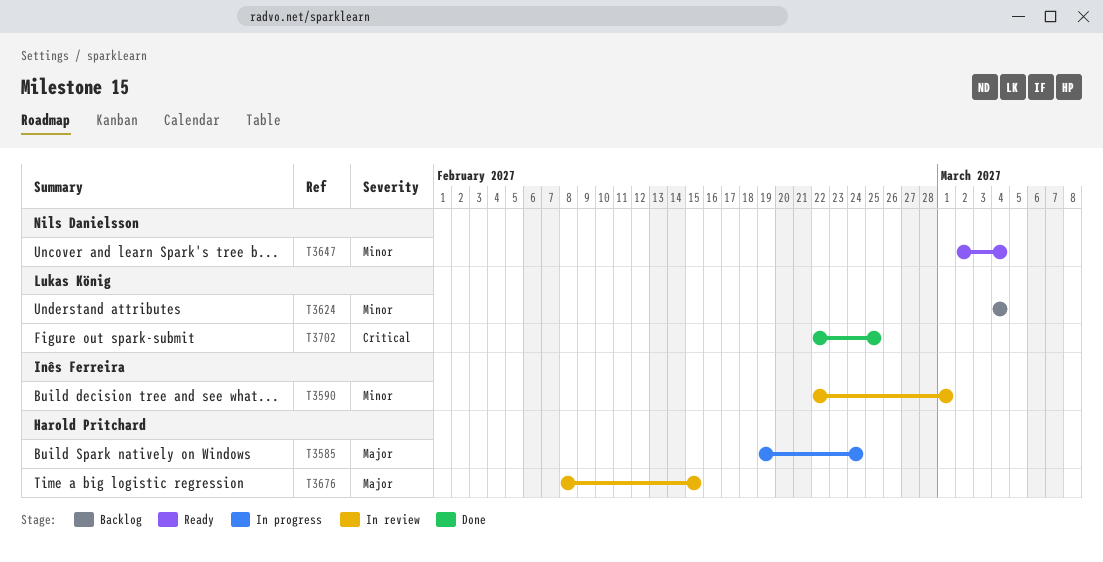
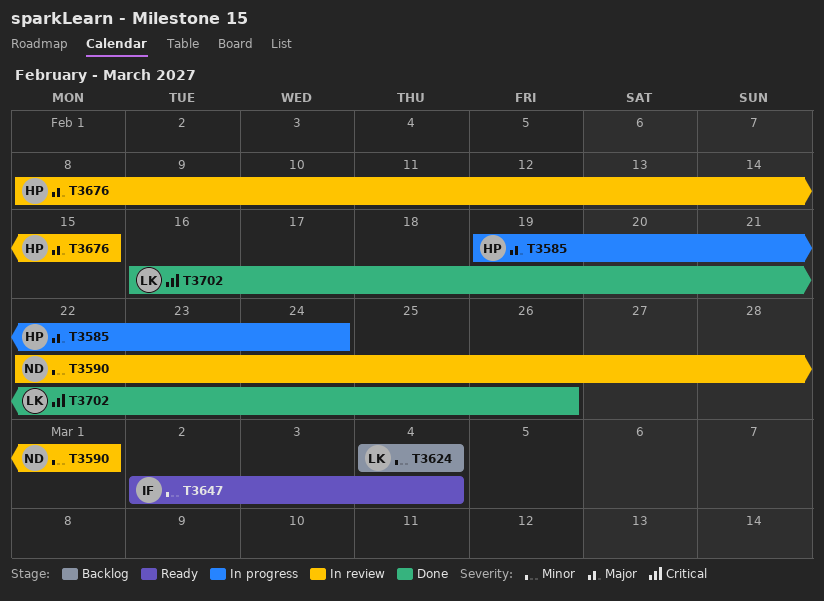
T3590, owner: Inês Ferreira -> Nils Danielsson
T3647, owner: Nils Danielsson -> Inês Ferreira
T3702, start: Feb 22 -> Feb 16
T3702, due: Feb 25 -> Feb 26

